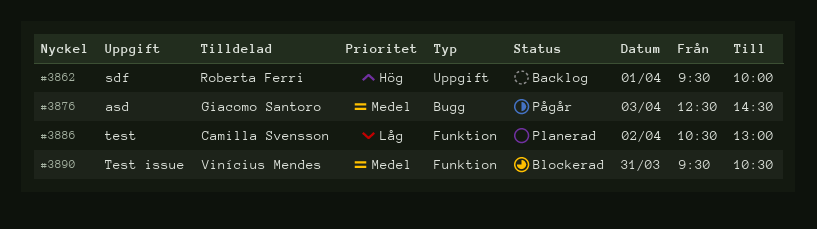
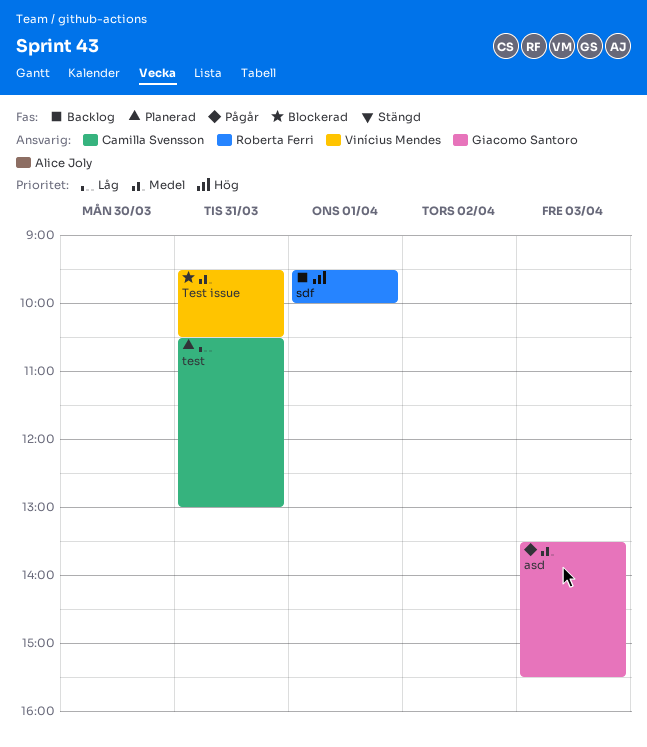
asd, begins: 12:30 -> 13:30
asd, ends: 14:30 -> 15:30
test, day: Apr 2 -> Mar 31

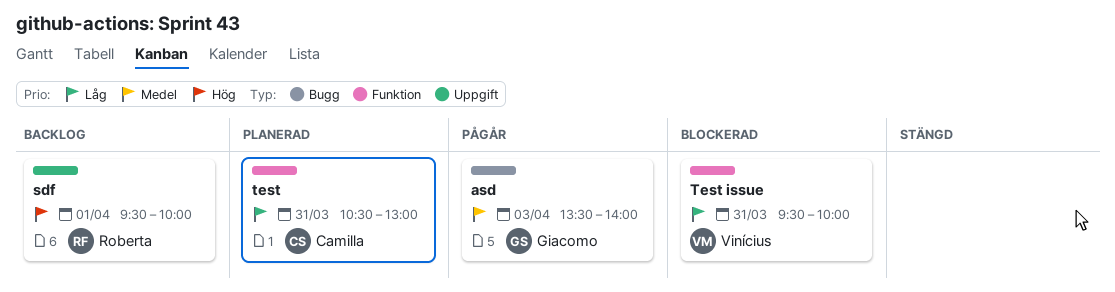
asd, ends: 15:30 -> 14:00
Test issue, priority: Medel -> Låg
Test issue, ends: 10:30 -> 10:00

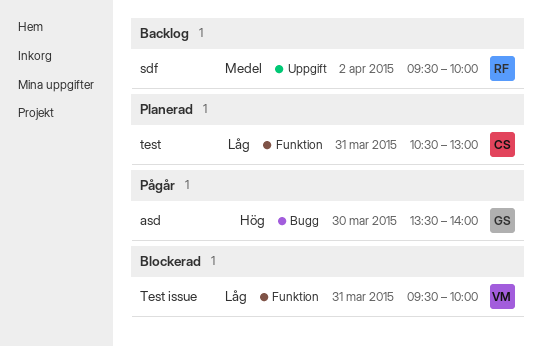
asd, priority: Medel -> Hög
asd, day: Apr 3 -> Mar 30
sdf, priority: Hög -> Medel
sdf, day: Apr 1 -> Apr 2

